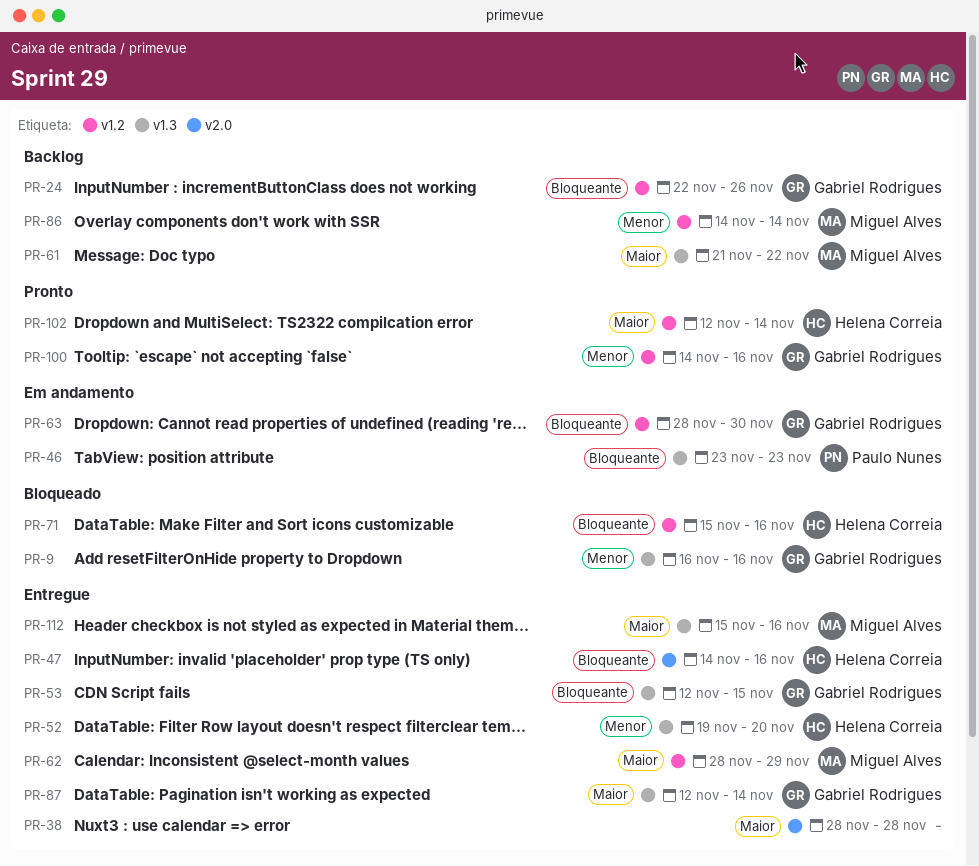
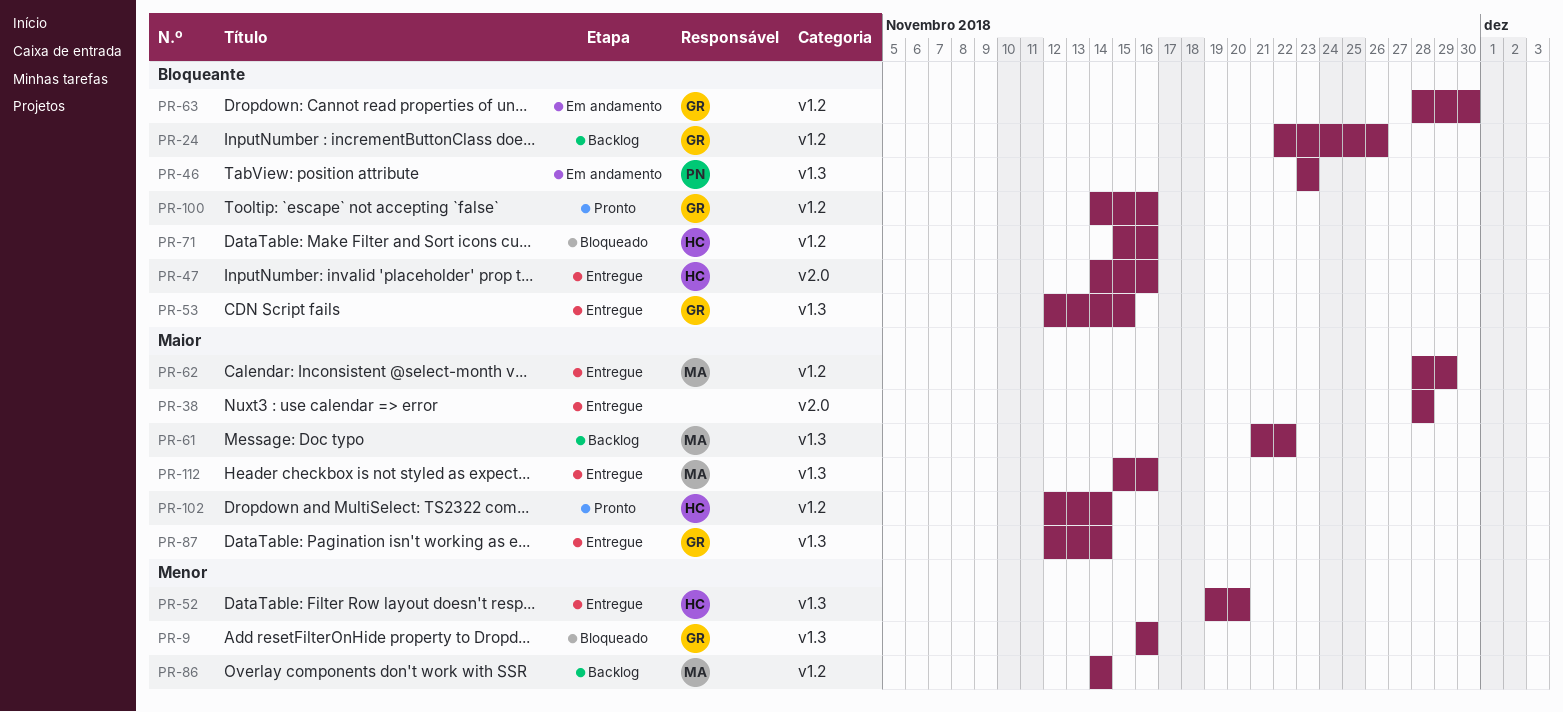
PR-100, priority: Menor -> Bloqueante

